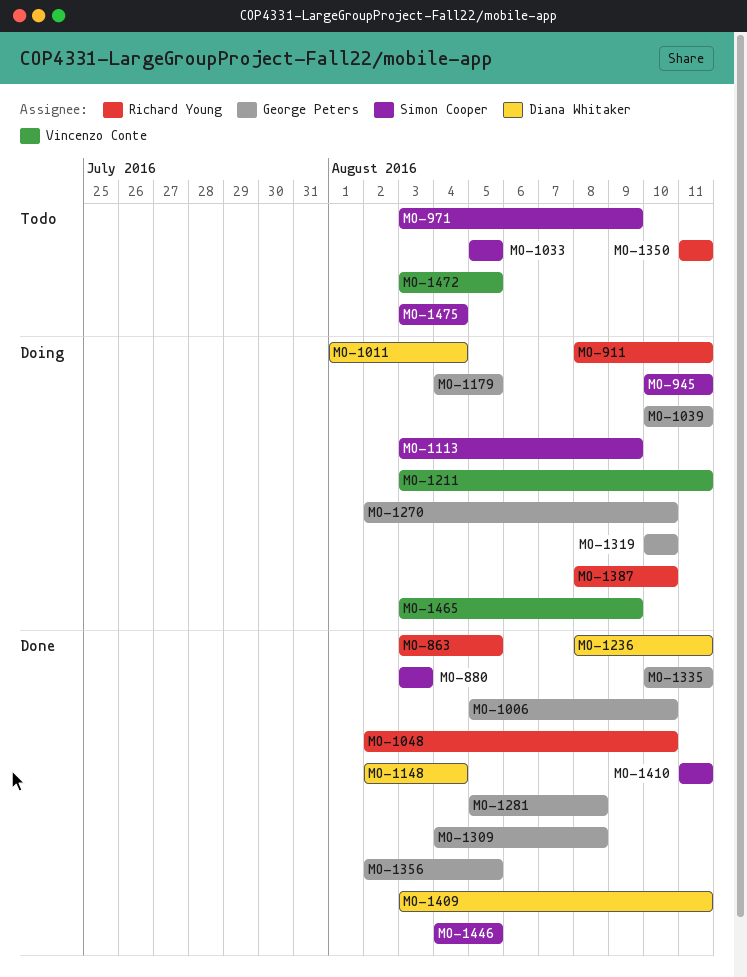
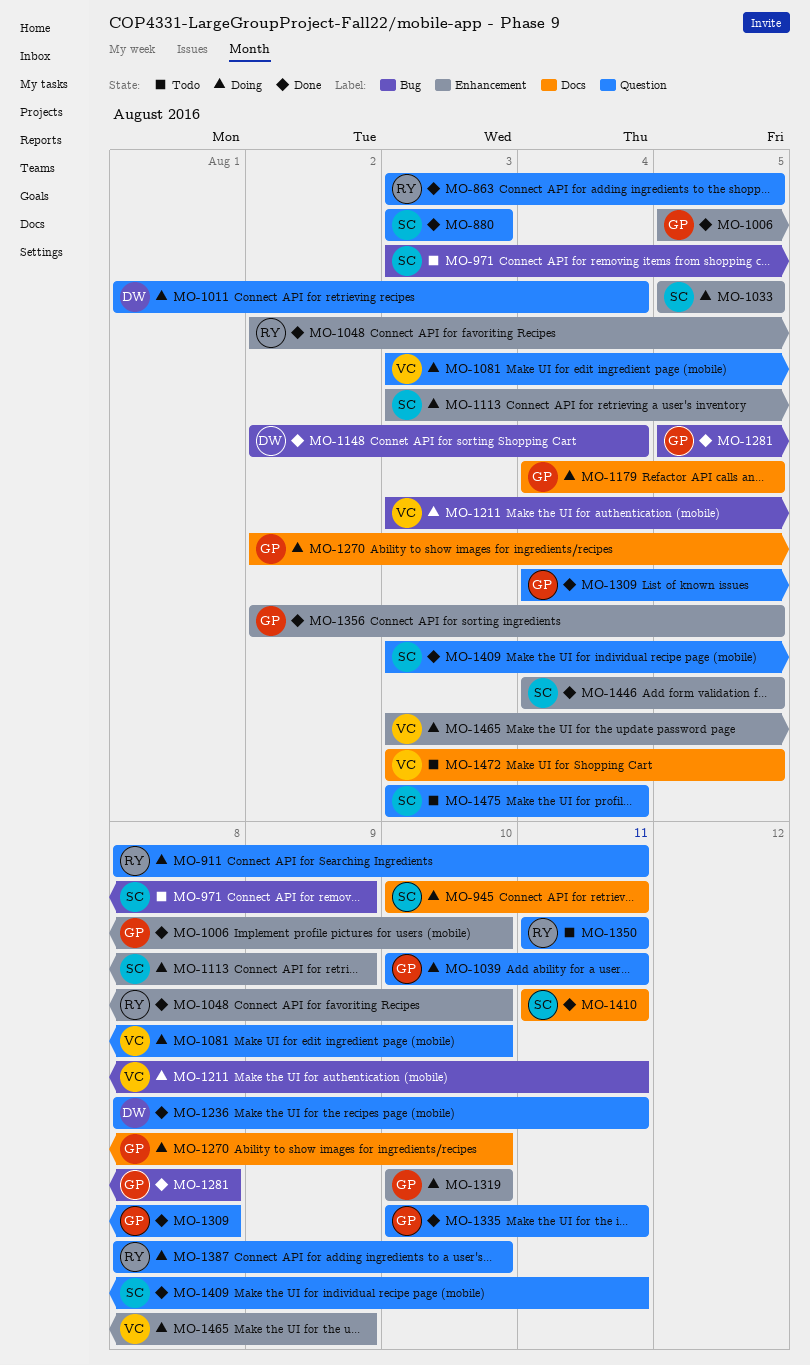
MO-1033, status: Todo -> Doing
MO-1081: none -> present
MO-1409, owner: Diana Whitaker -> Simon Cooper

